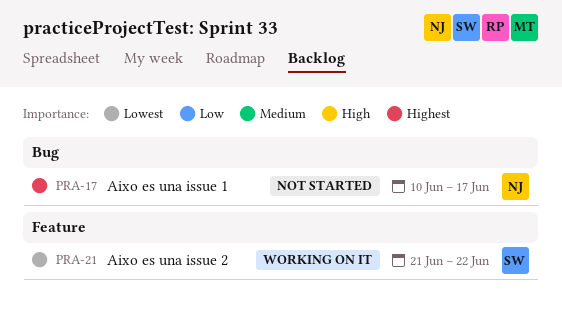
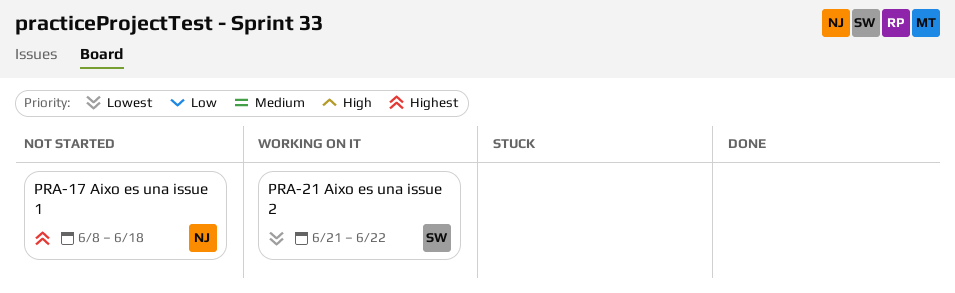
PRA-17, start: Jun 10 -> Jun 8
PRA-17, due: Jun 17 -> Jun 18

